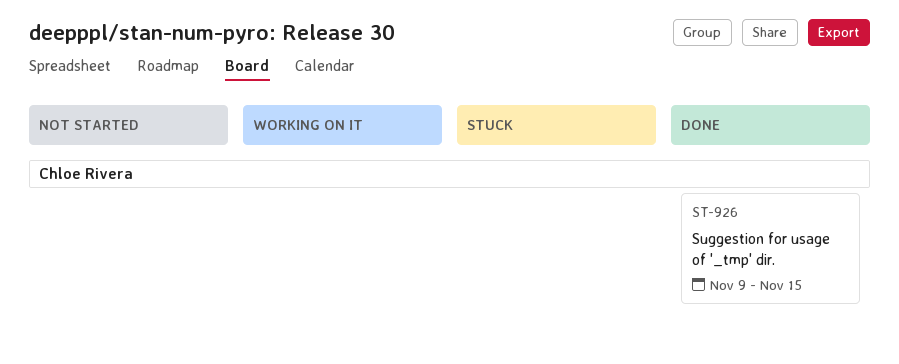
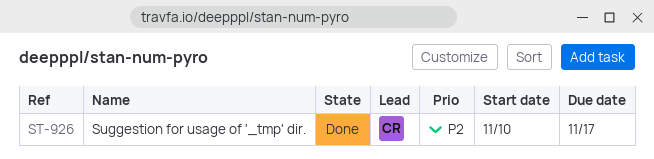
ST-926, start: Nov 9 -> Nov 10
ST-926, due: Nov 15 -> Nov 17

